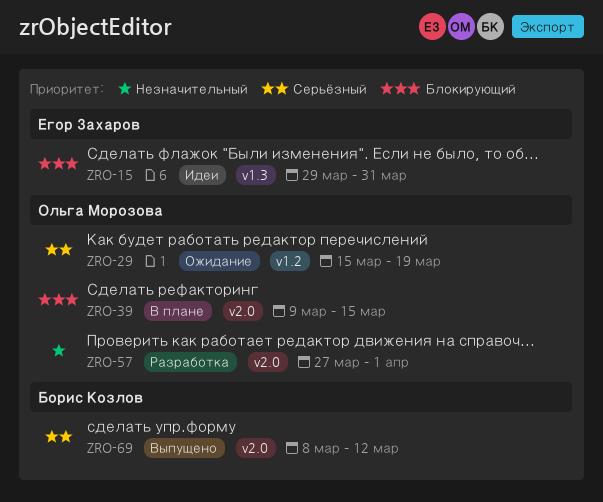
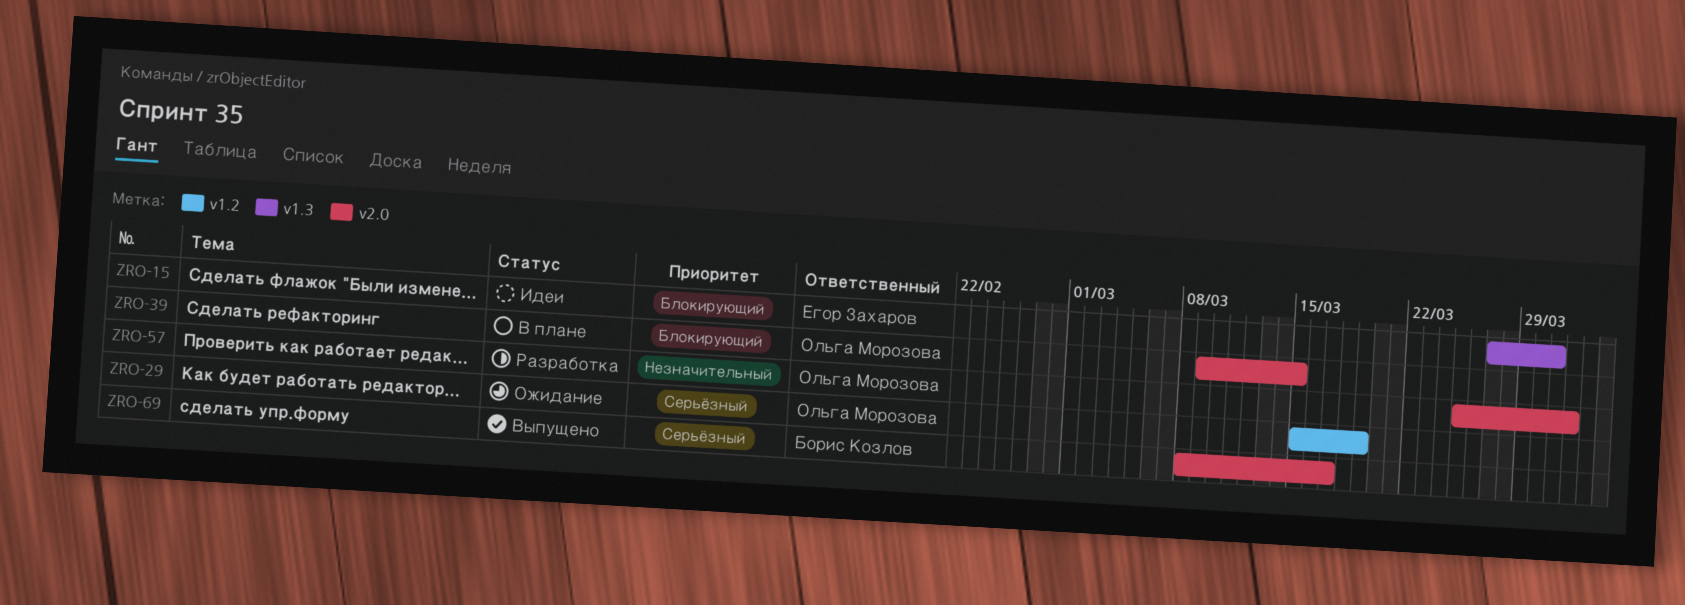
ZRO-15, start: Mar 29 -> Mar 27
ZRO-57, start: Mar 27 -> Mar 25
ZRO-69, due: Mar 12 -> Mar 17

